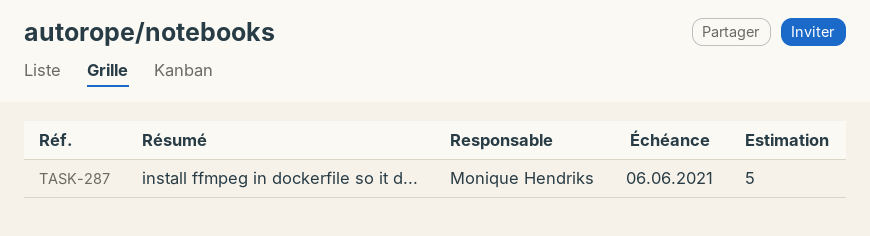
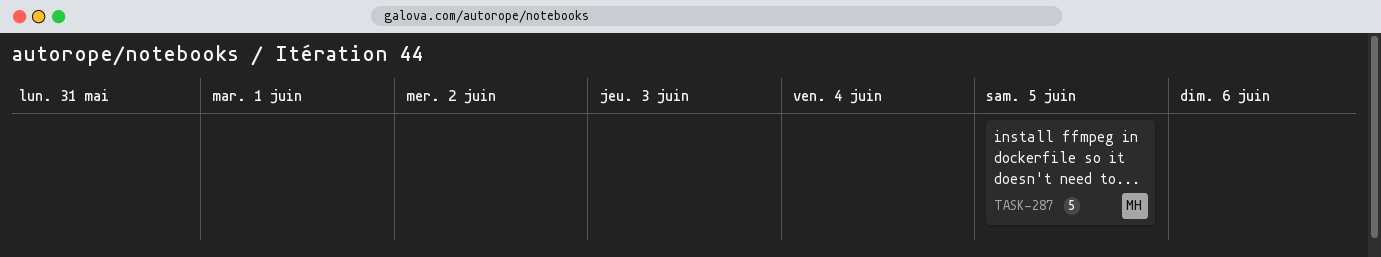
TASK-287, due: Jun 6 -> Jun 5

